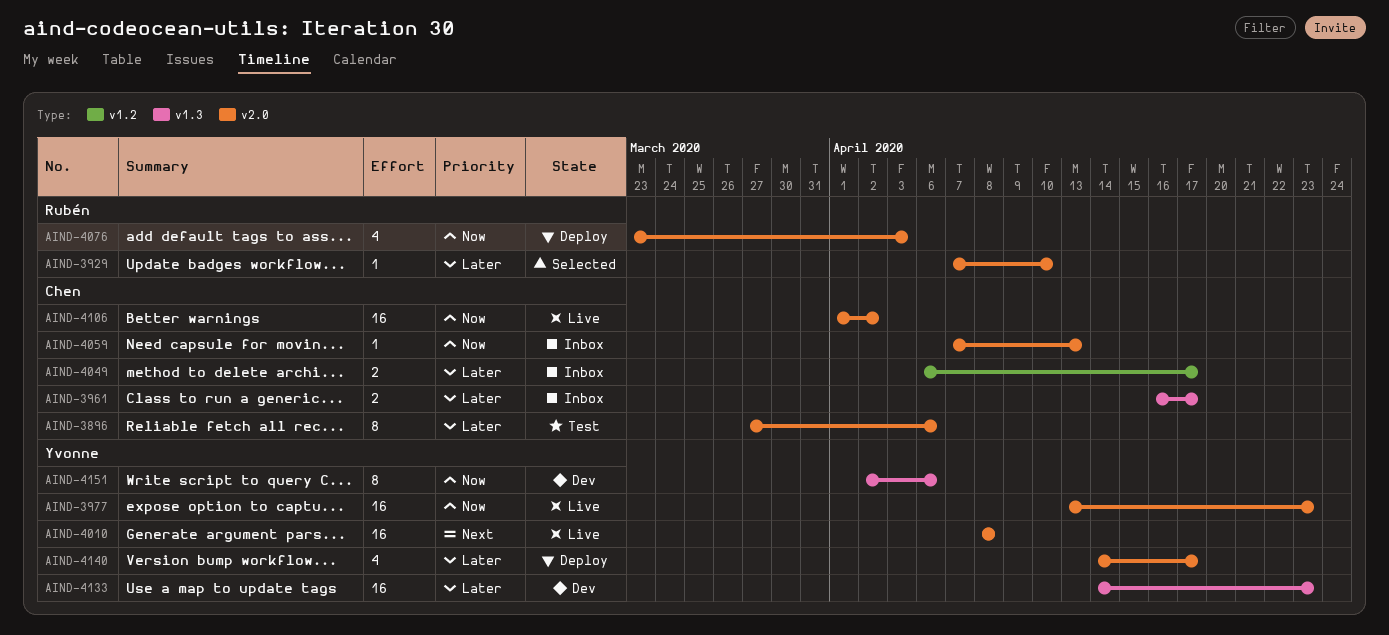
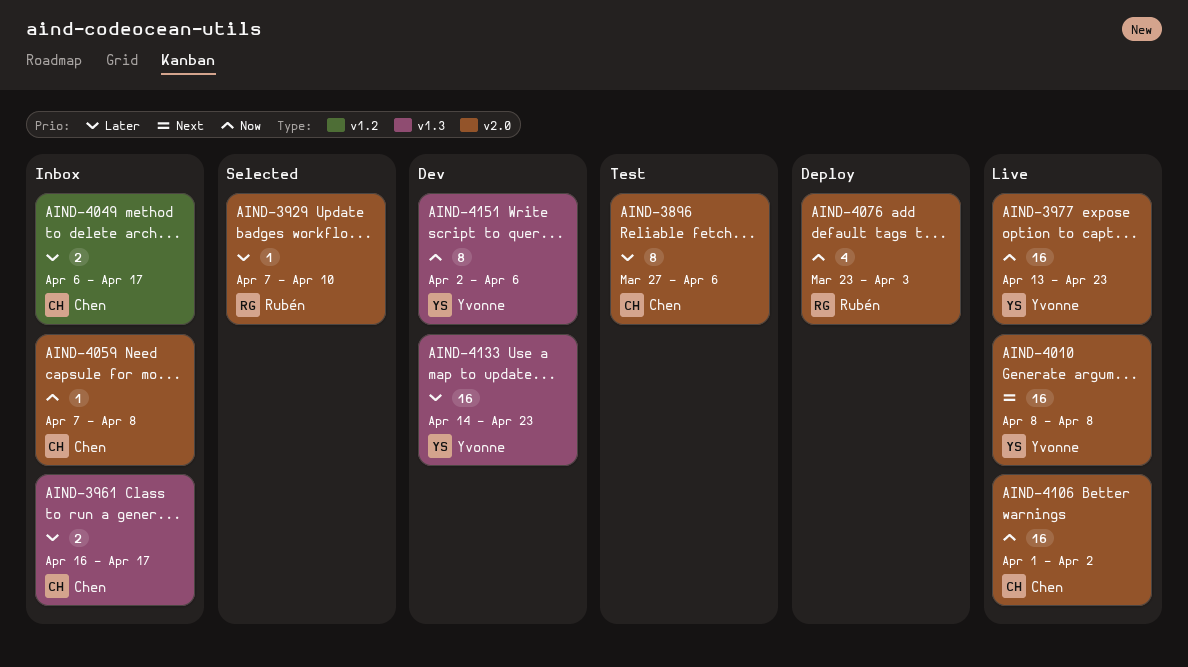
AIND-4059, due: Apr 13 -> Apr 8
AIND-4140: present -> none

